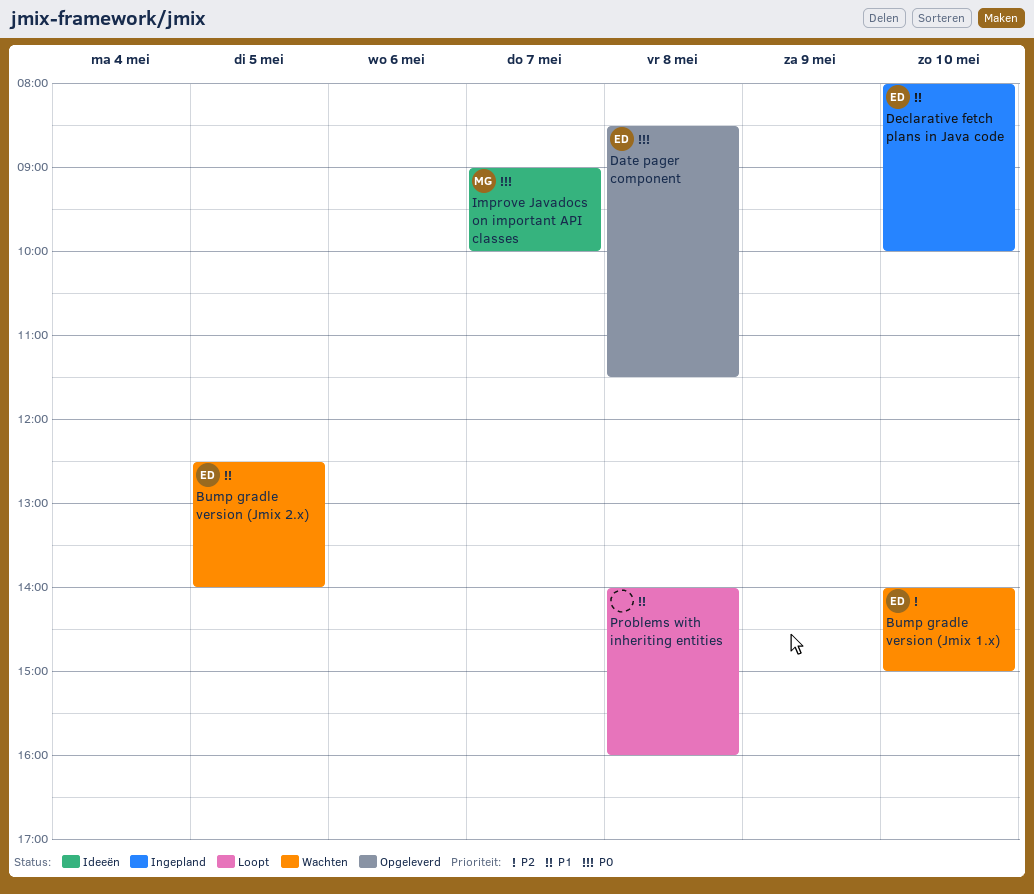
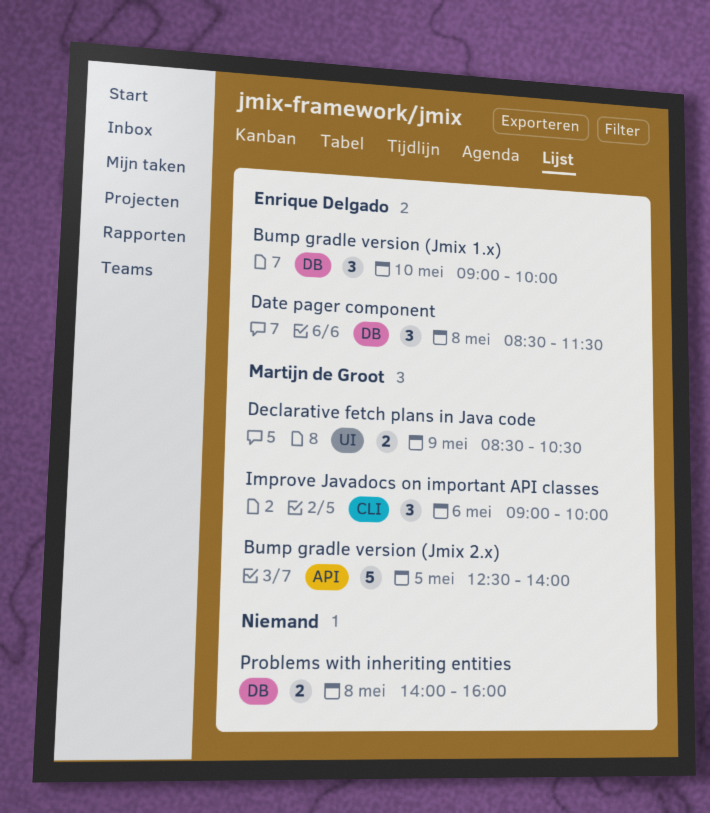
Bump gradle version (Jmix 1.x), begins: 14:00 -> 09:00
Bump gradle version (Jmix 1.x), ends: 15:00 -> 10:00
Bump gradle version (Jmix 2.x), owner: Enrique Delgado -> Martijn de Groot
Declarative fetch plans in Java code, owner: Enrique Delgado -> Martijn de Groot
Declarative fetch plans in Java code, day: May 10 -> May 9
Declarative fetch plans in Java code, begins: 08:00 -> 08:30
Declarative fetch plans in Java code, ends: 10:00 -> 10:30
Improve Javadocs on important API classes, day: May 7 -> May 6

